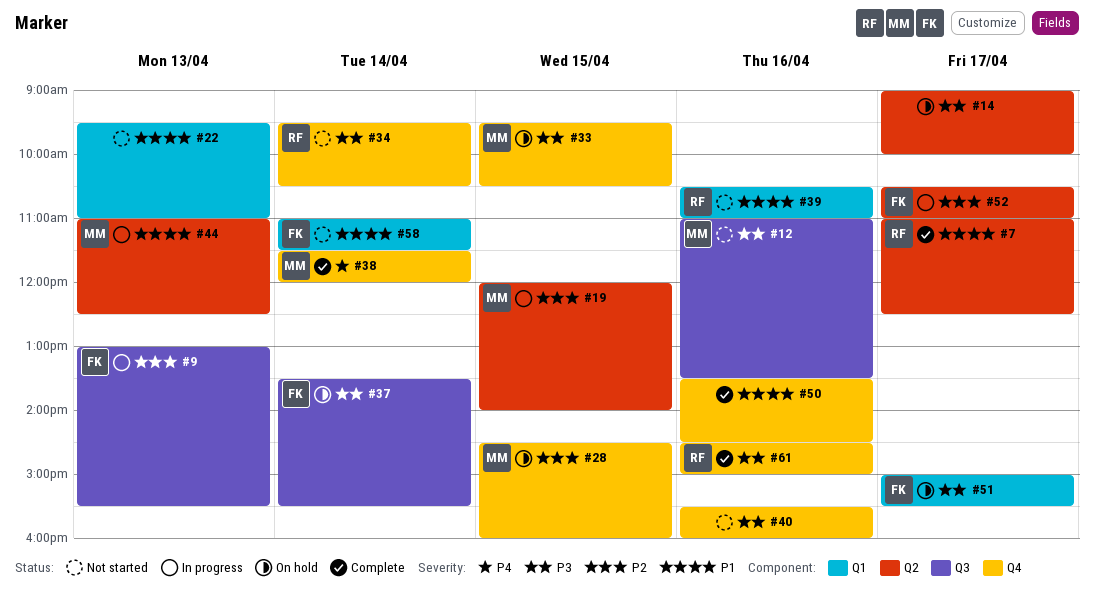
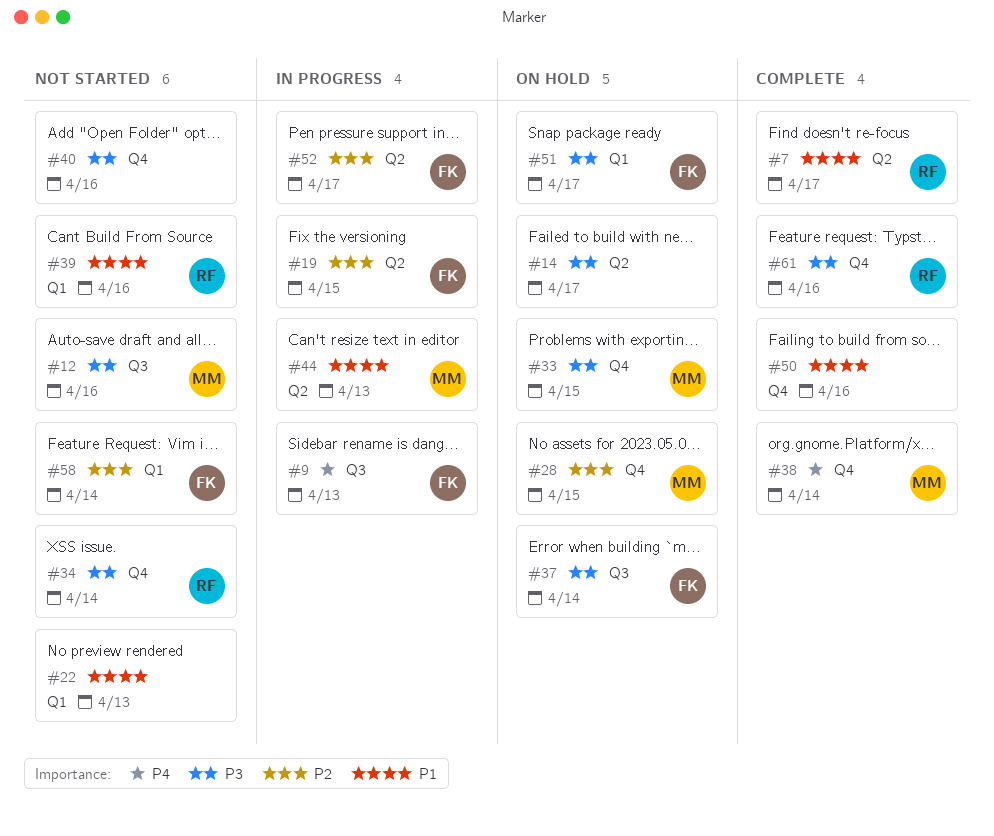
#9, priority: P2 -> P4
#19, owner: MM -> FK
#58, priority: P1 -> P2

